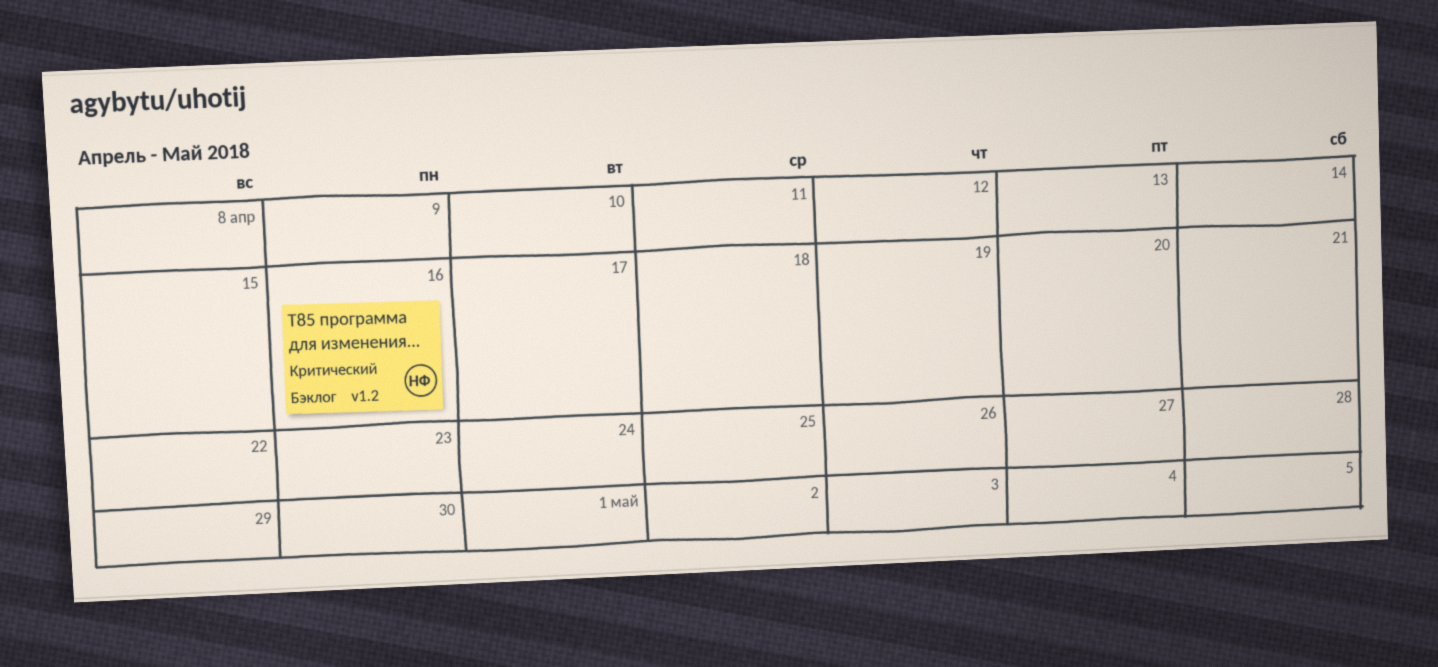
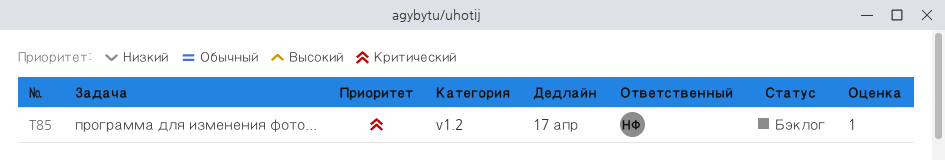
T85, due: Apr 16 -> Apr 17

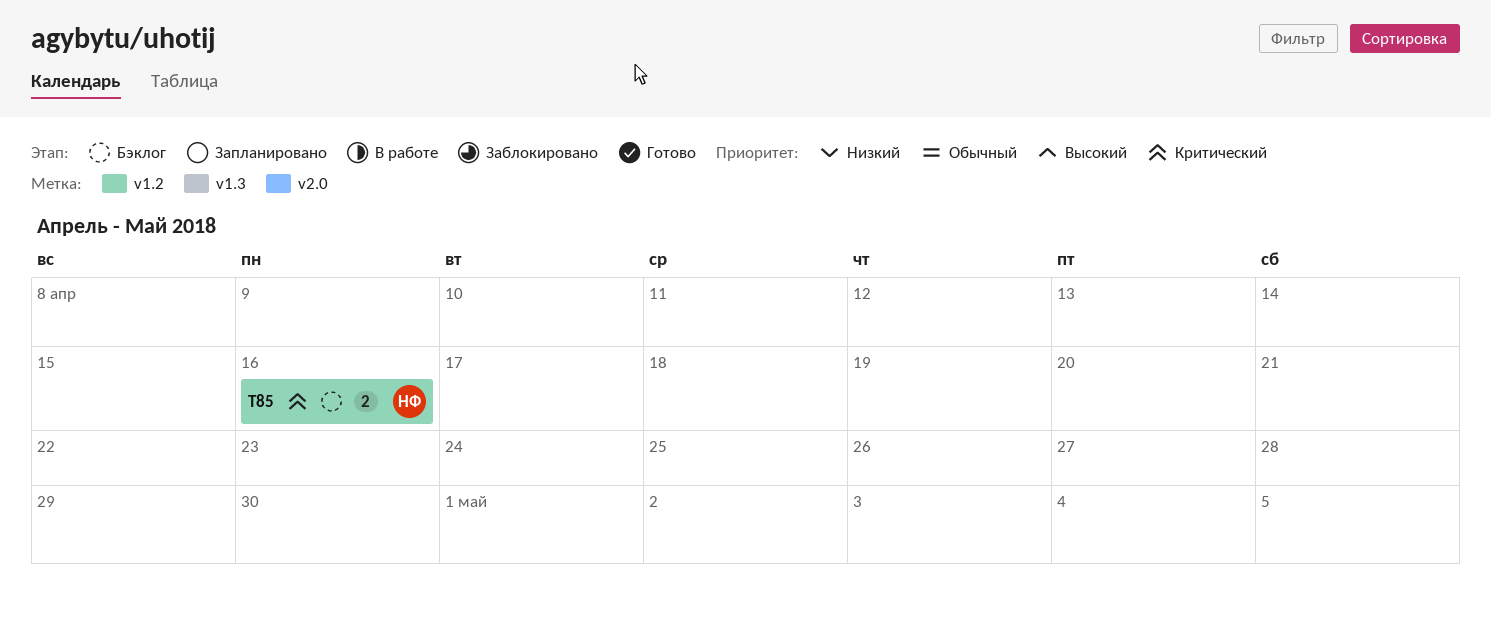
T85, estimate: 1 -> 2
T85, due: Apr 17 -> Apr 16

